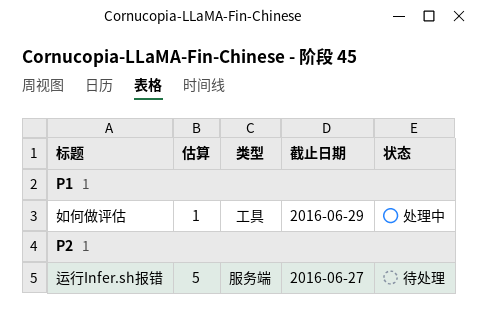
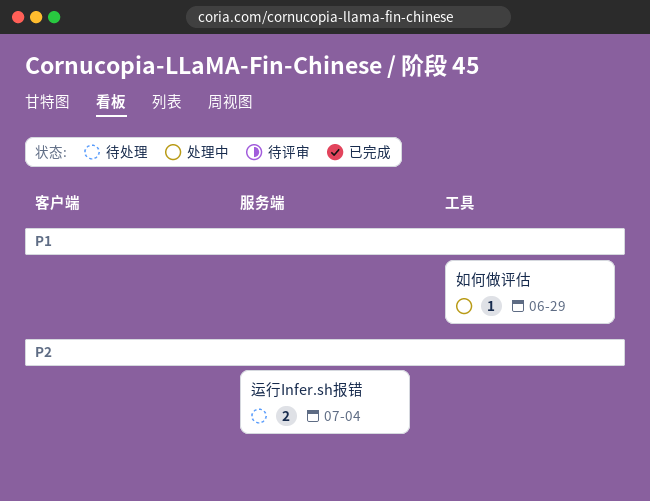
运行Infer.sh报错, estimate: 5 -> 2
运行Infer.sh报错, due: Jun 27 -> Jul 4

